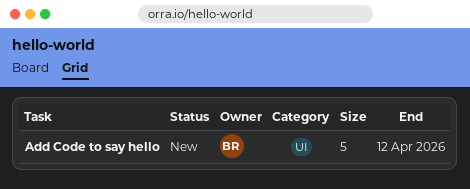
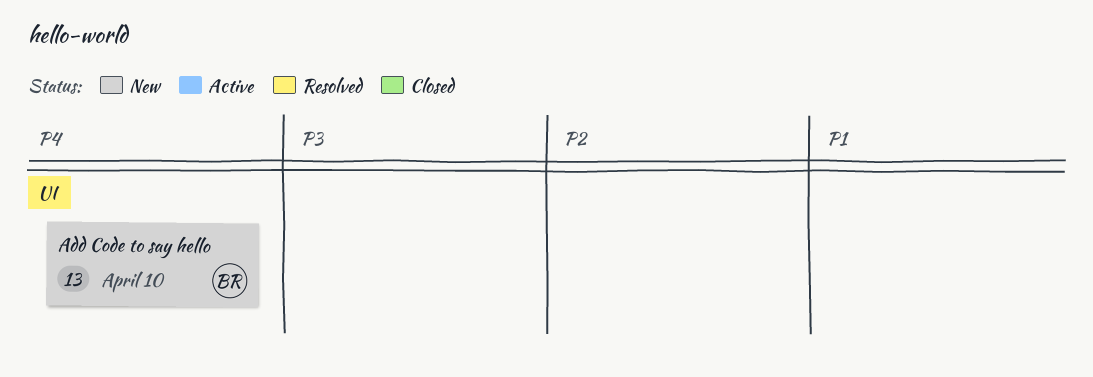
Add Code to say hello, estimate: 5 -> 13
Add Code to say hello, due: Apr 12 -> Apr 10

